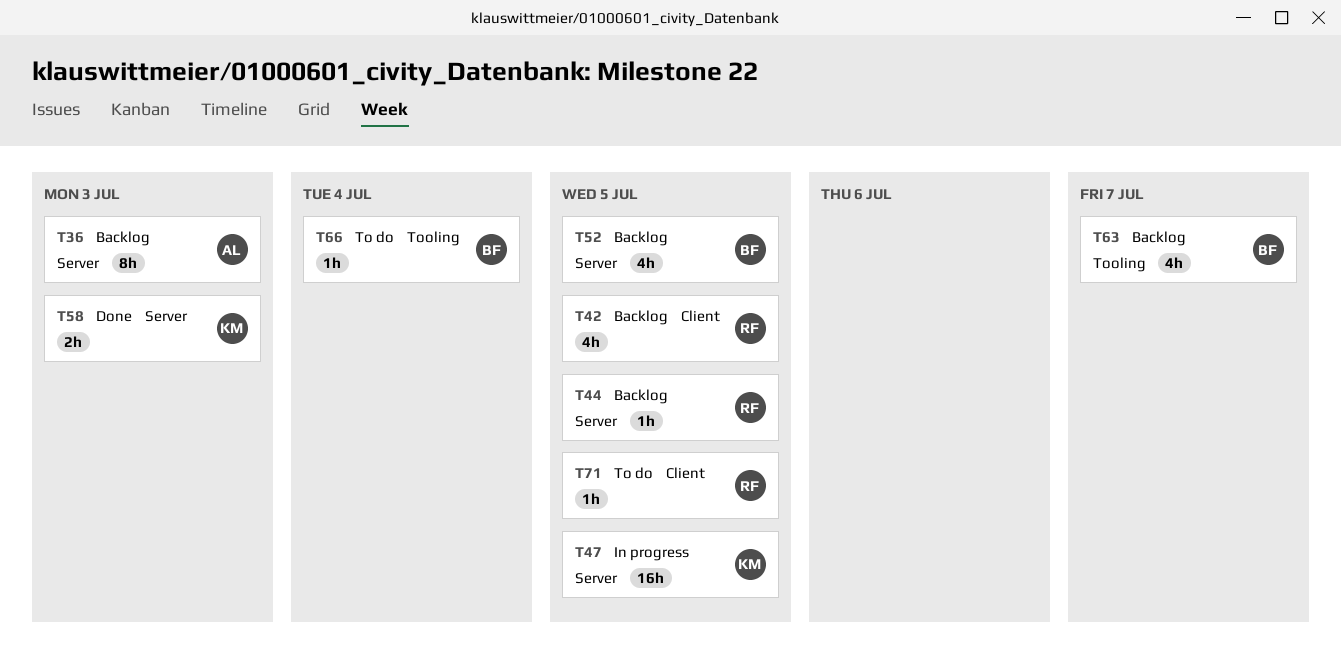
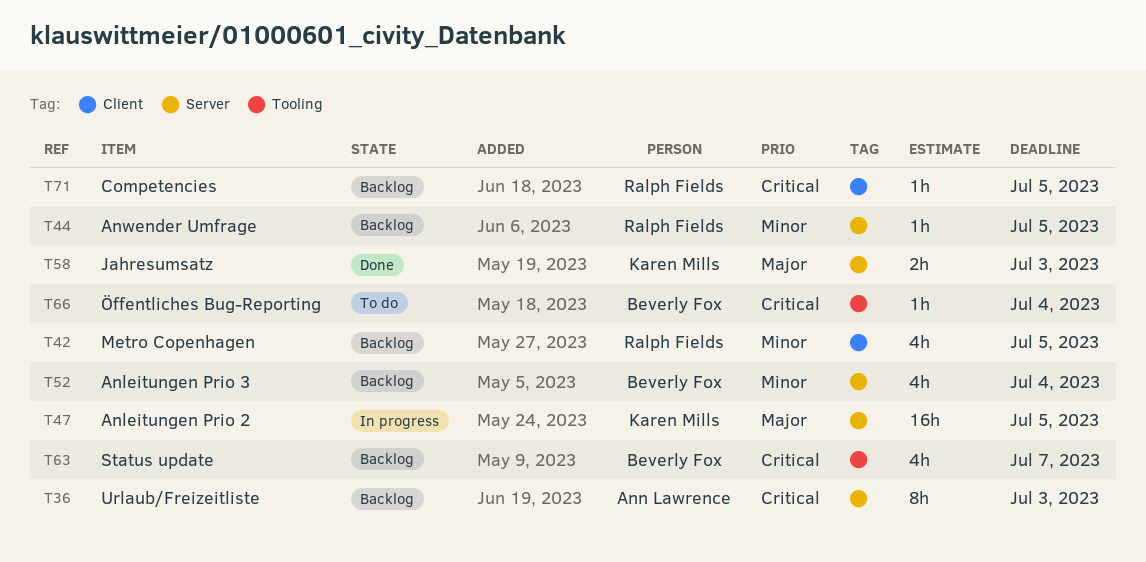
T52, due: Jul 5 -> Jul 4
T71, status: To do -> Backlog

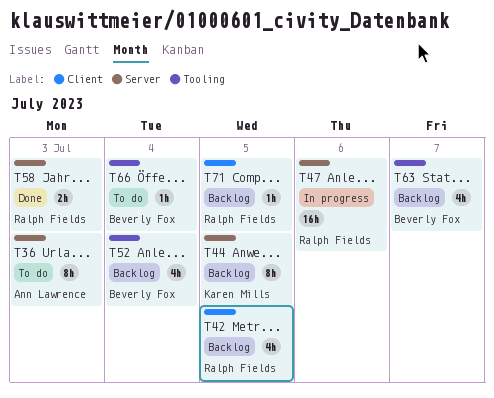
T36, status: Backlog -> To do
T44, owner: Ralph Fields -> Karen Mills
T44, estimate: 1h -> 8h
T47, owner: Karen Mills -> Ralph Fields
T47, due: Jul 5 -> Jul 6
T52, label: Server -> Tooling
T58, owner: Karen Mills -> Ralph Fields

